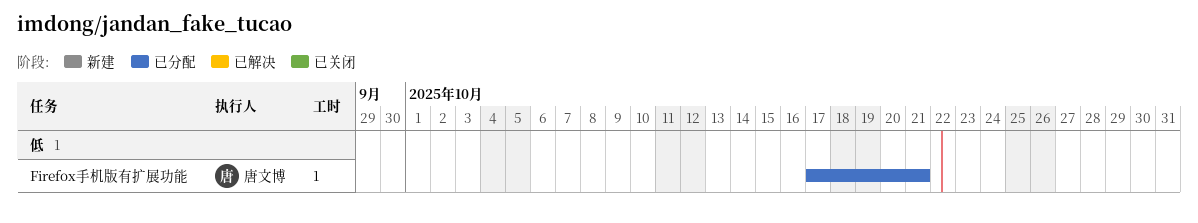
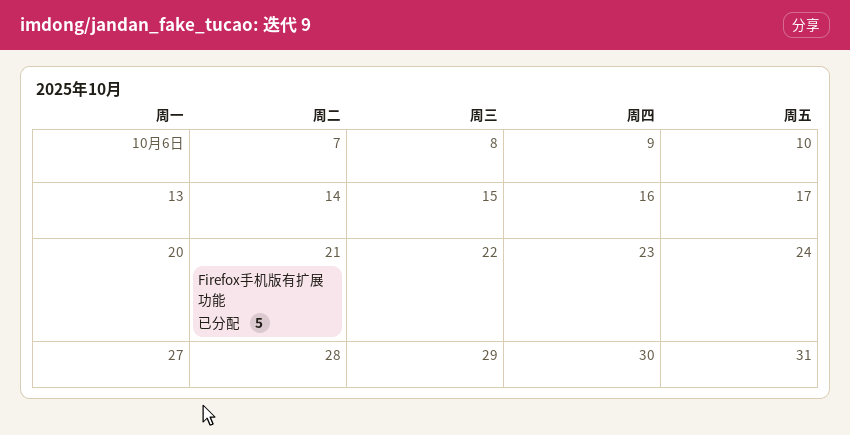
Firefox手机版有扩展功能, estimate: 1 -> 5

